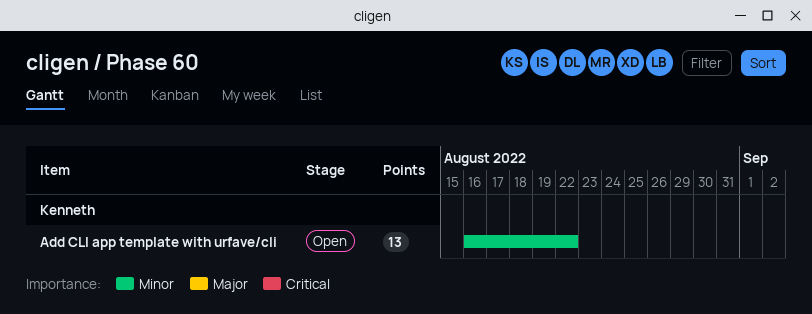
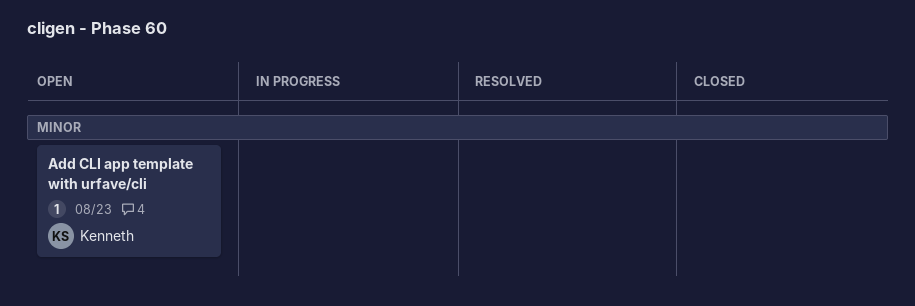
Add CLI app template with urfave/cli, estimate: 13 -> 1
Add CLI app template with urfave/cli, due: Aug 22 -> Aug 23

